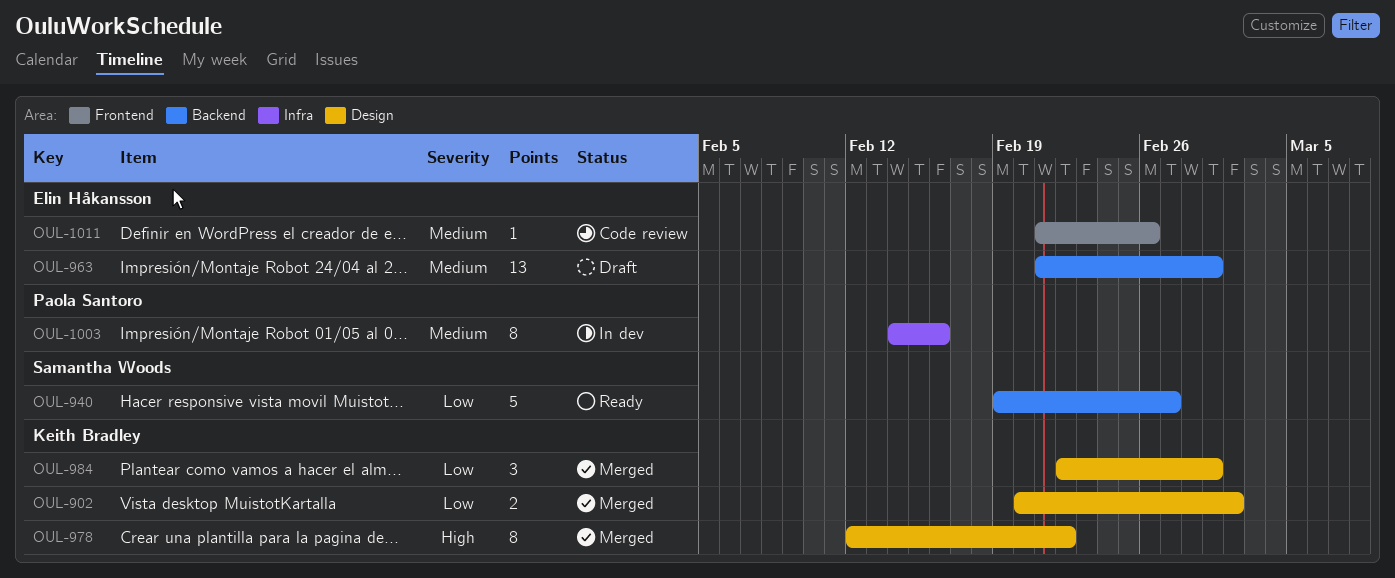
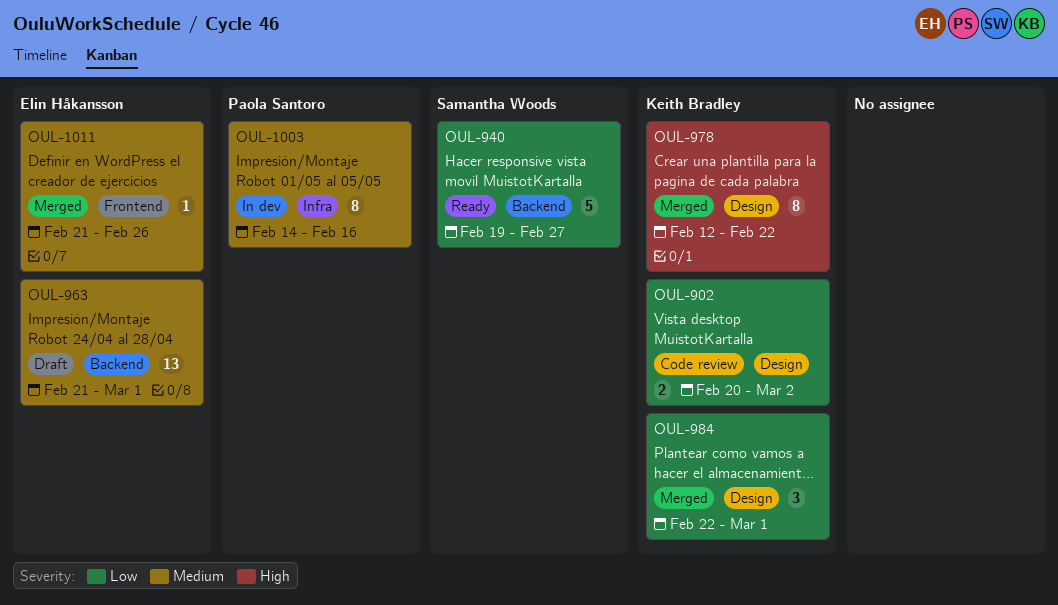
OUL-902, status: Merged -> Code review
OUL-1011, status: Code review -> Merged

